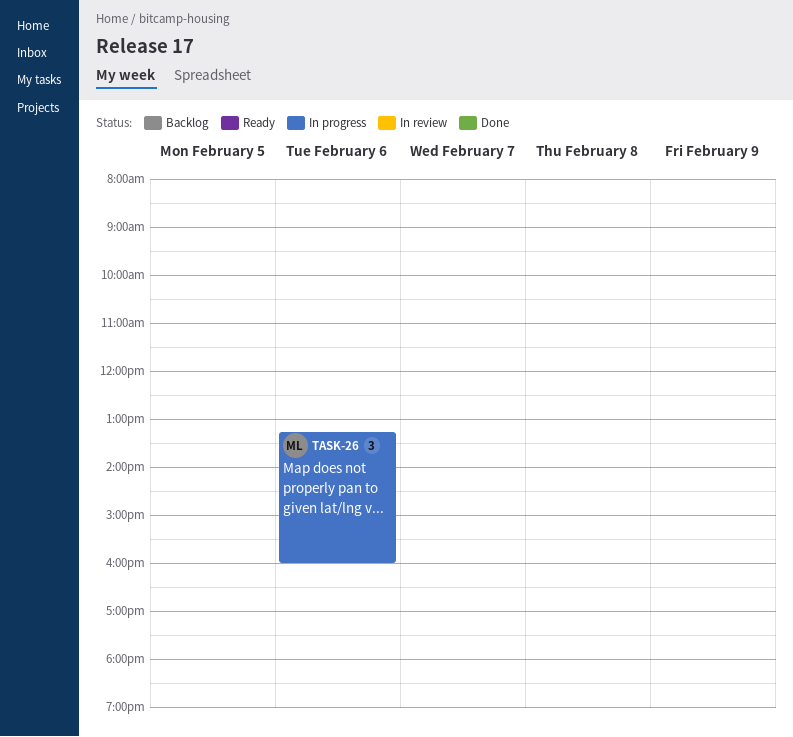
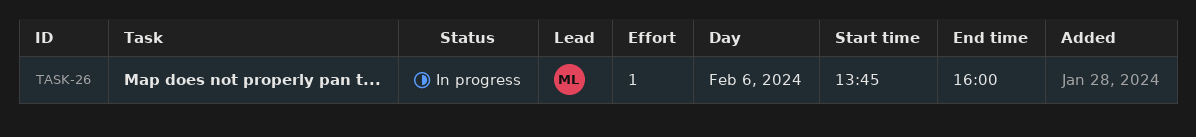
TASK-26, estimate: 3 -> 1
TASK-26, begins: 13:15 -> 13:45

